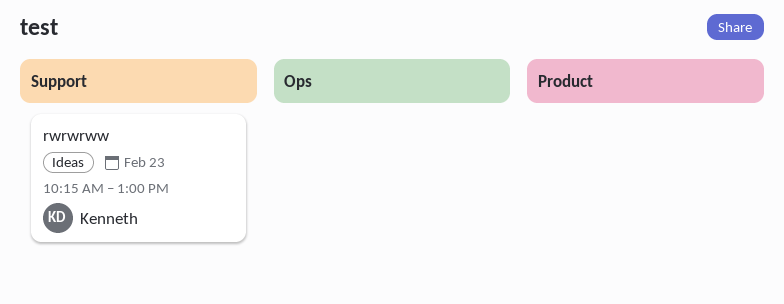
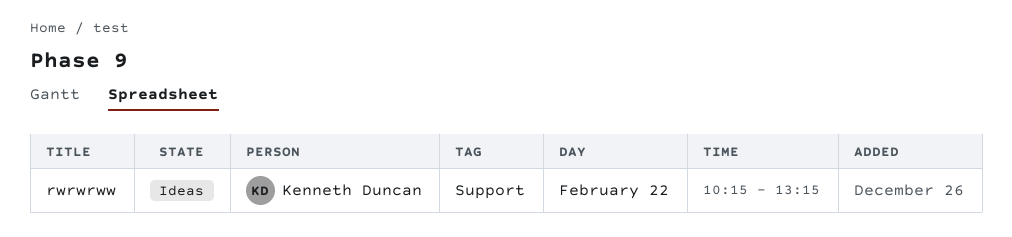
rwrwrww, day: Feb 23 -> Feb 22
rwrwrww, ends: 13:00 -> 13:15

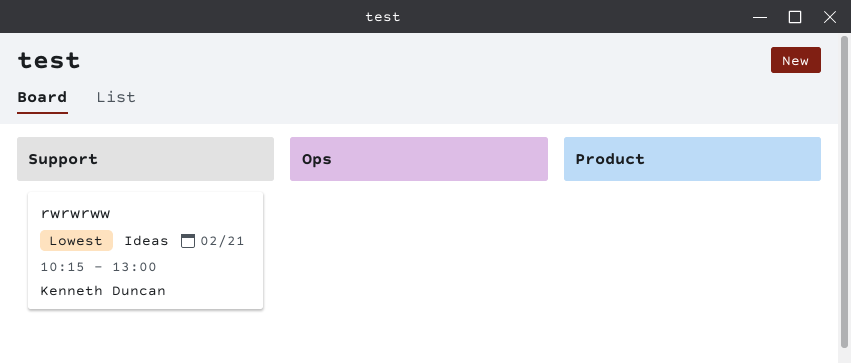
rwrwrww, day: Feb 22 -> Feb 21
rwrwrww, ends: 13:15 -> 13:00

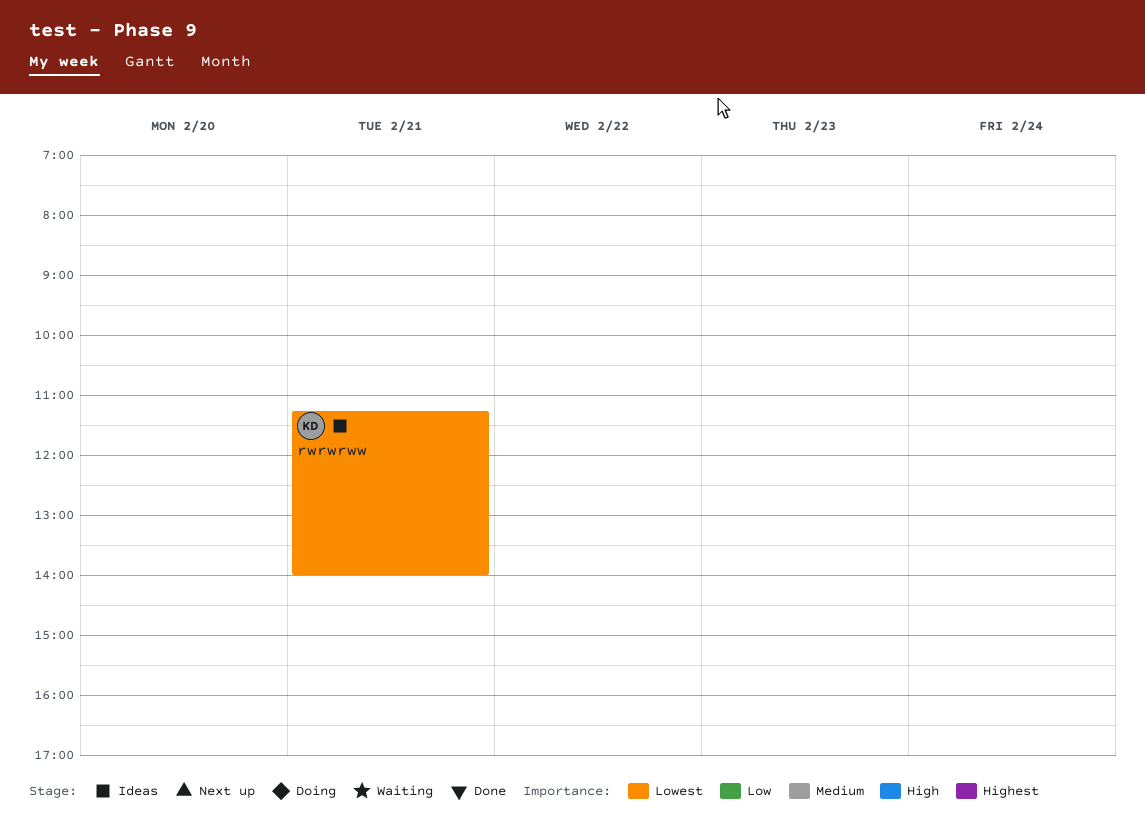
rwrwrww, begins: 10:15 -> 11:15
rwrwrww, ends: 13:00 -> 14:00

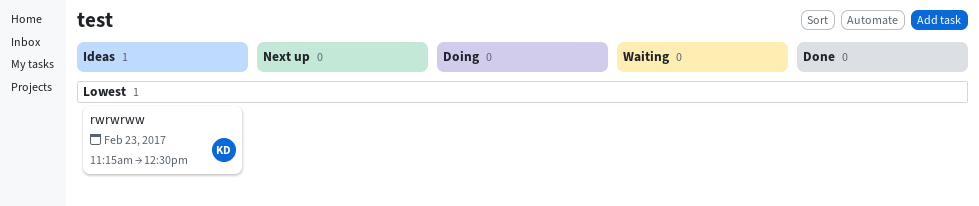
rwrwrww, day: Feb 21 -> Feb 23
rwrwrww, ends: 14:00 -> 12:30

